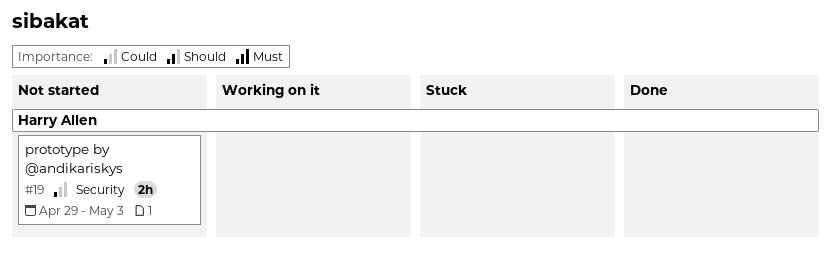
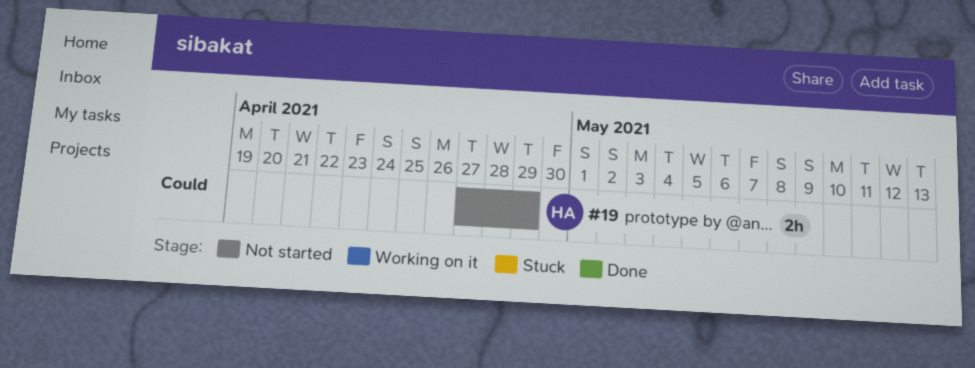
#19, start: Apr 29 -> Apr 27
#19, due: May 3 -> Apr 29

